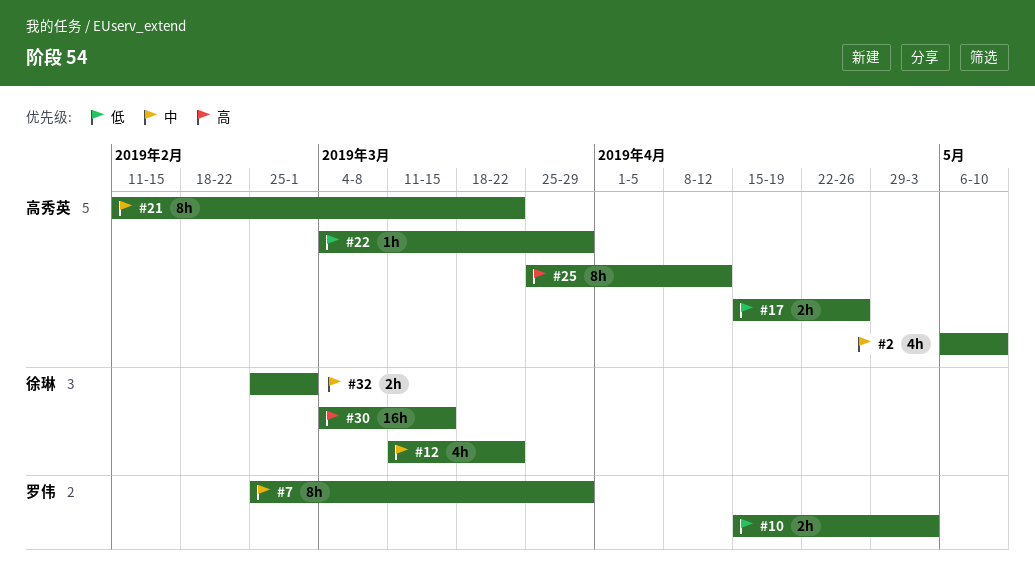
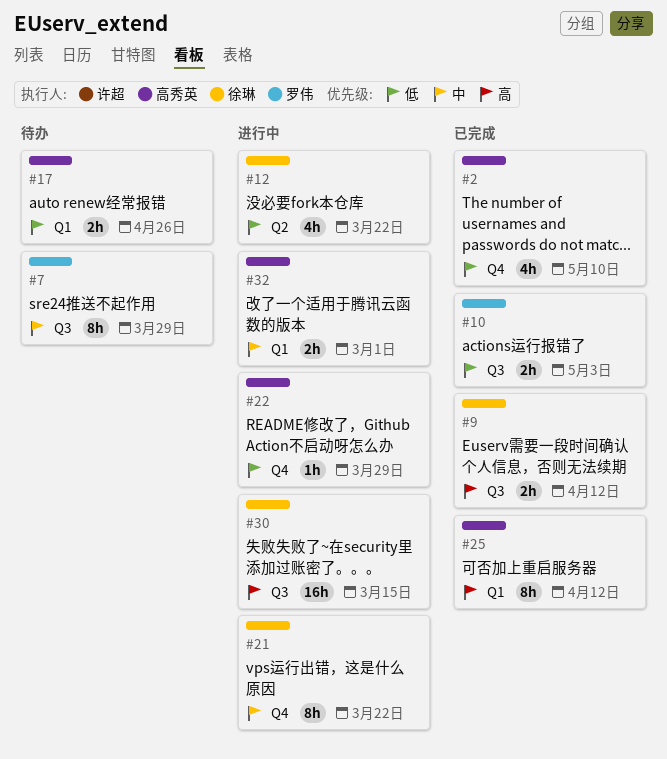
#2, priority: 中 -> 低
#9: none -> present
#12, priority: 中 -> 低
#21, owner: 高秀英 -> 徐琳
#32, owner: 徐琳 -> 高秀英

